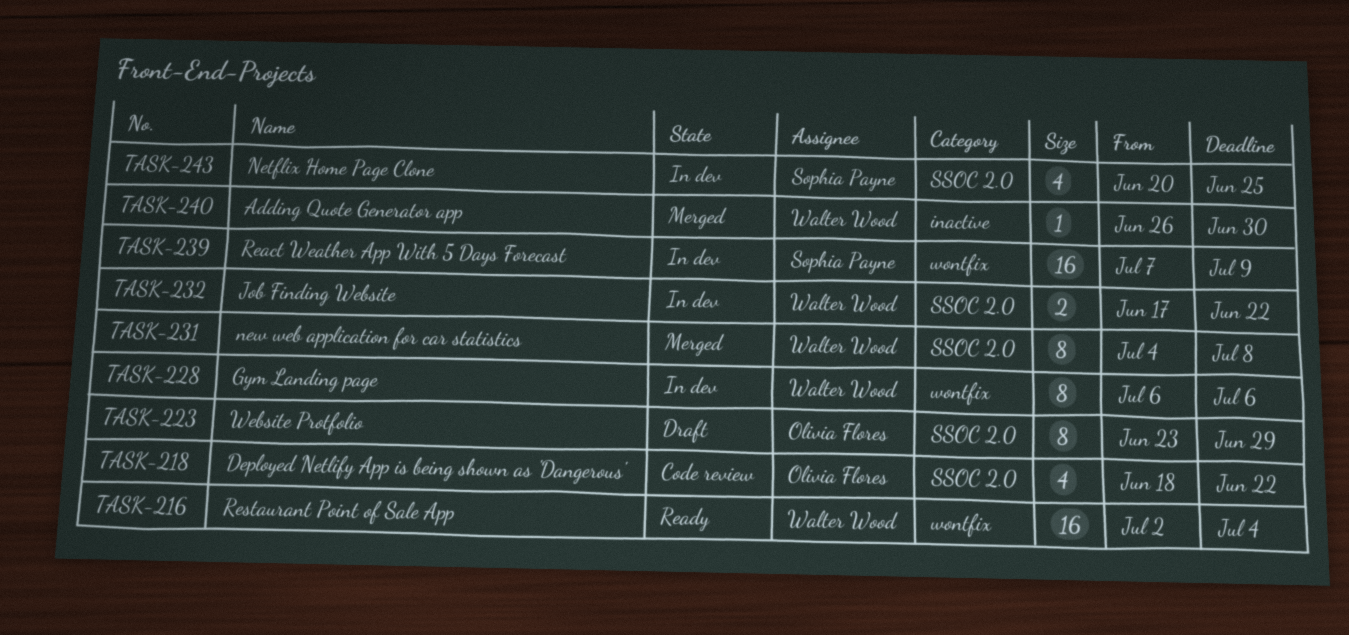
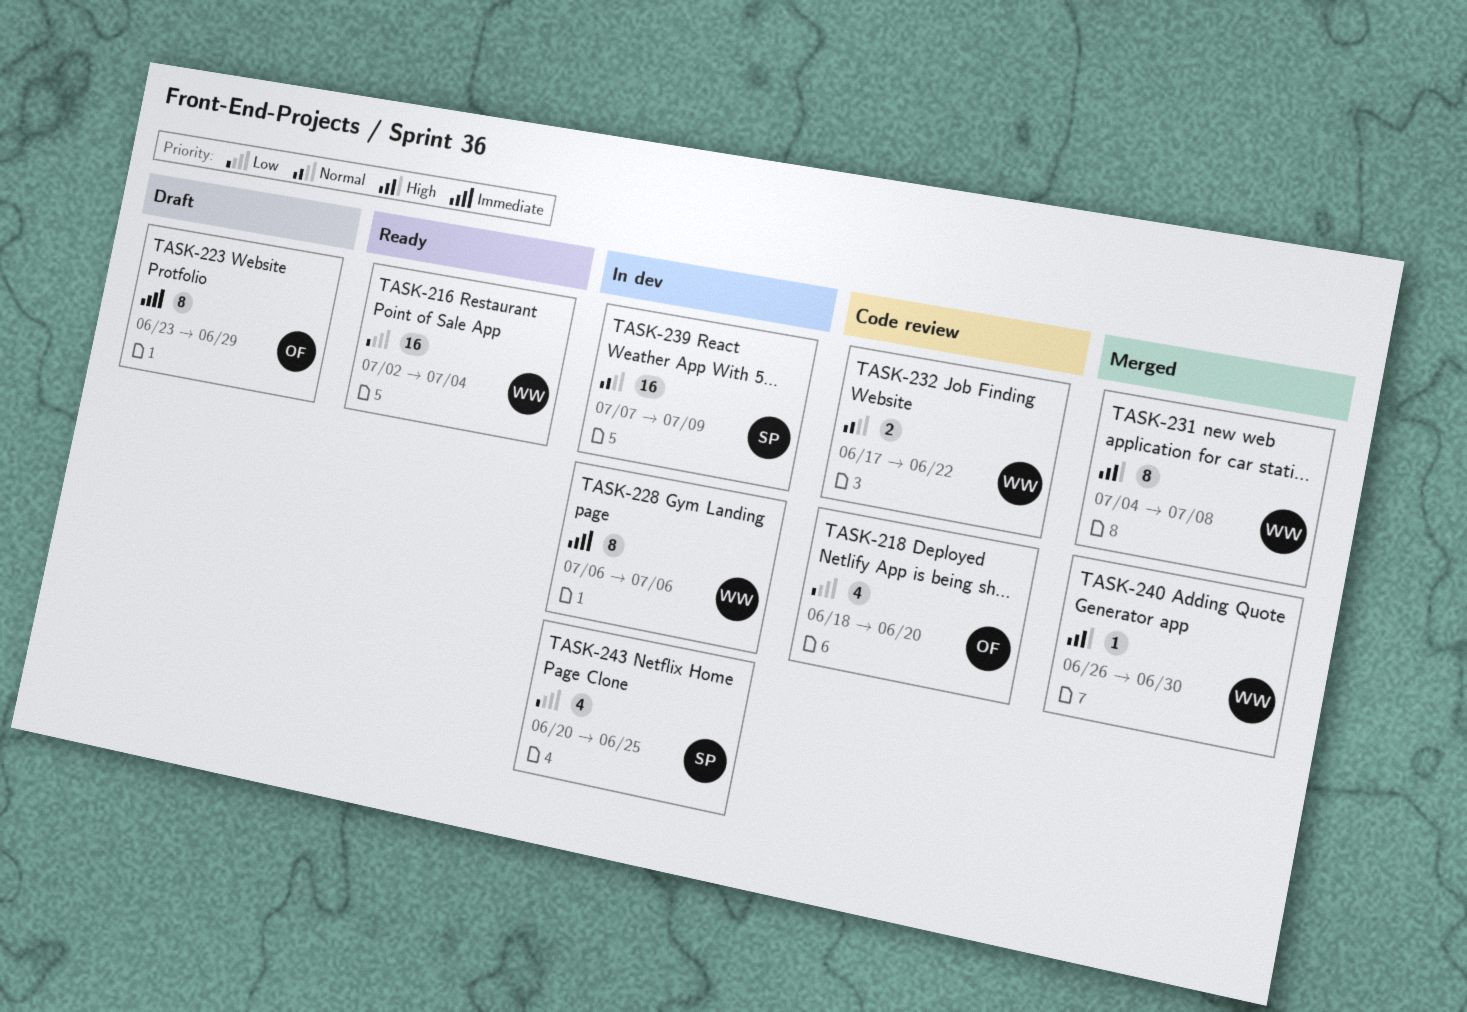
TASK-218, due: Jun 22 -> Jun 20
TASK-232, status: In dev -> Code review

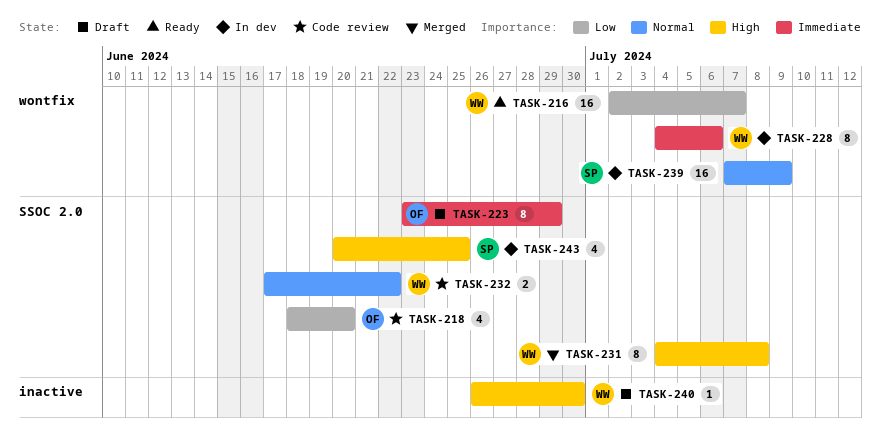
TASK-216, due: Jul 4 -> Jul 7
TASK-228, start: Jul 6 -> Jul 4
TASK-240, status: Merged -> Draft
TASK-243, priority: Low -> High

